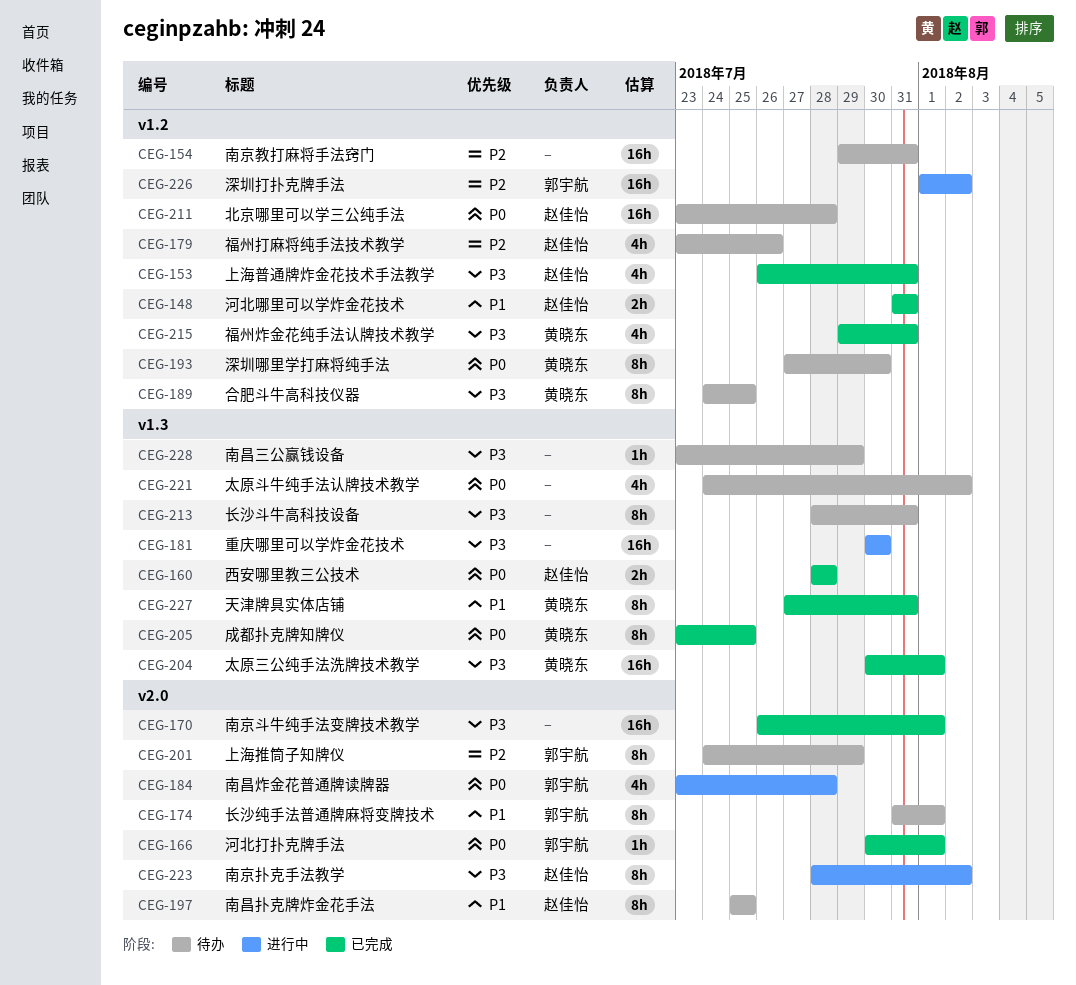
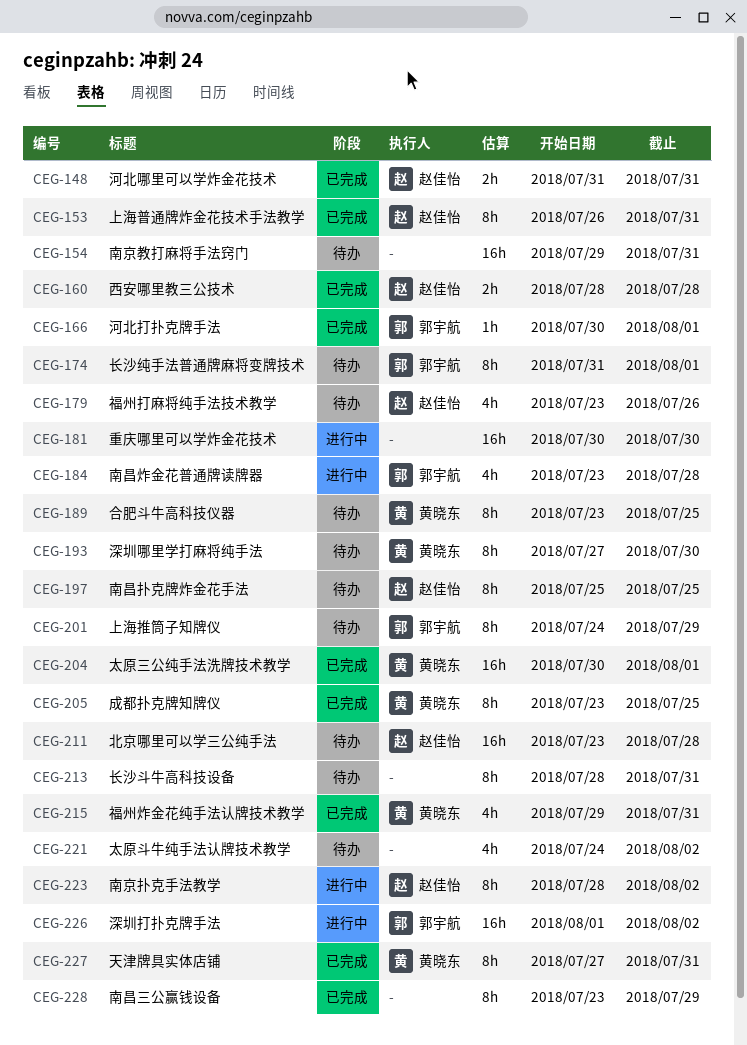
CEG-153, estimate: 4h -> 8h
CEG-170: present -> none
CEG-189, start: Jul 24 -> Jul 23
CEG-228, status: 待办 -> 已完成
CEG-228, estimate: 1h -> 8h

